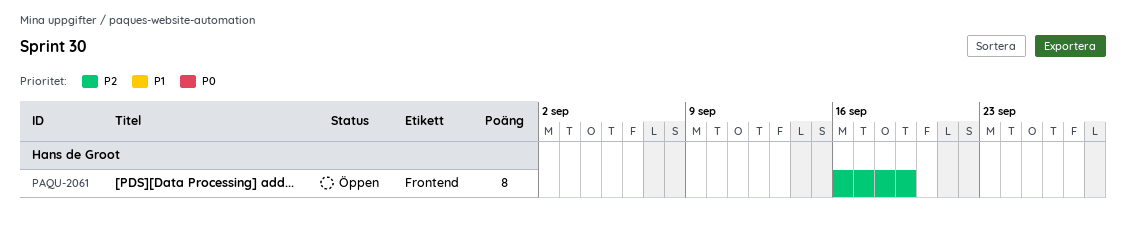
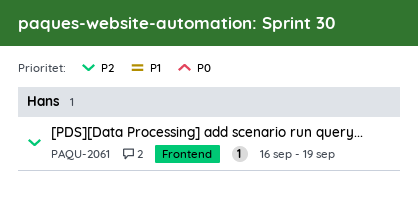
PAQU-2061, estimate: 8 -> 1

